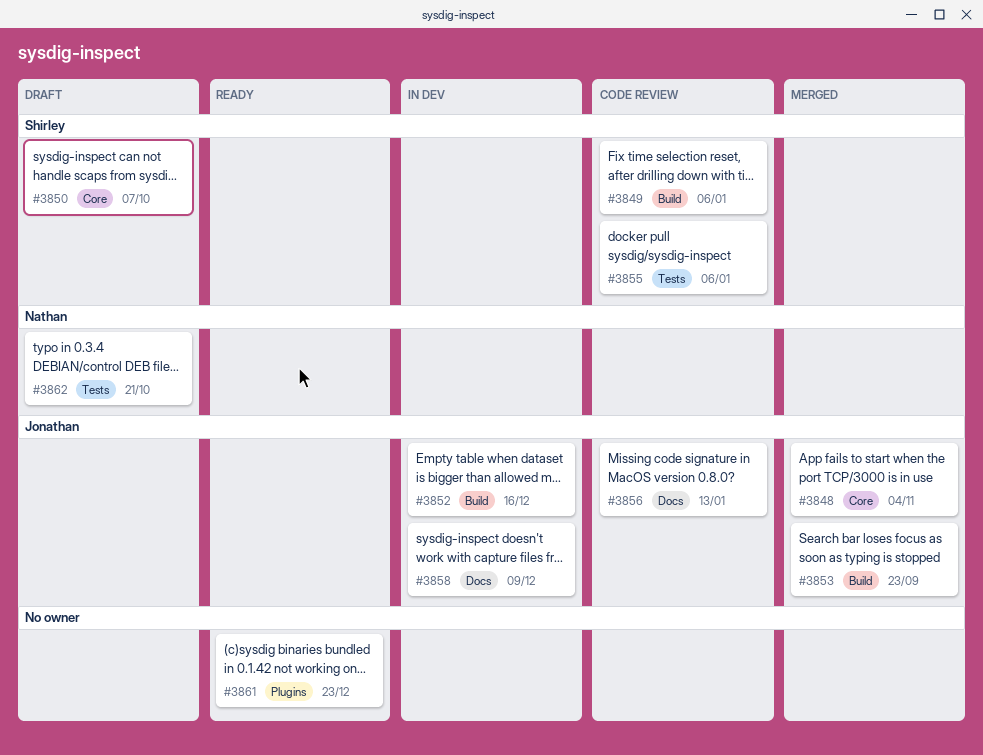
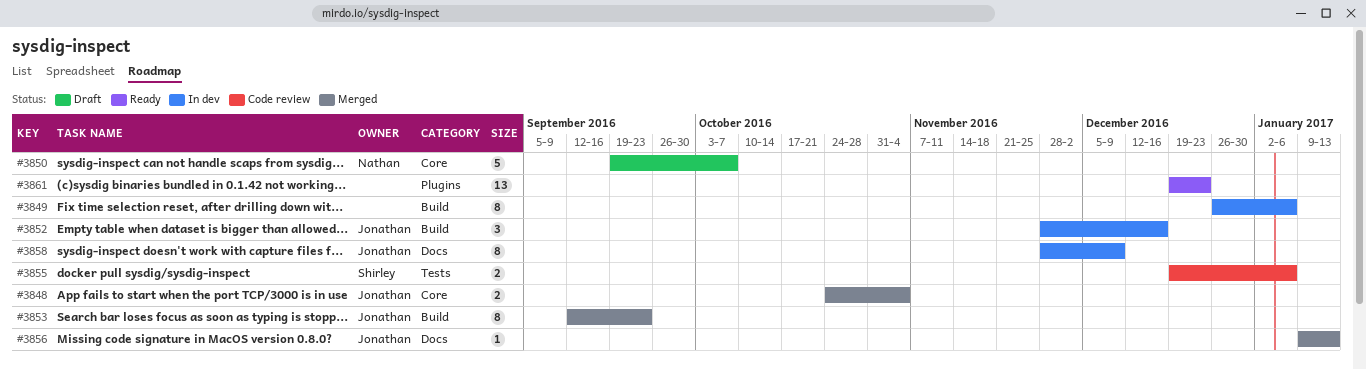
#3849, status: Code review -> In dev
#3849, owner: Shirley -> none
#3850, owner: Shirley -> Nathan
#3856, status: Code review -> Merged
#3862: present -> none

